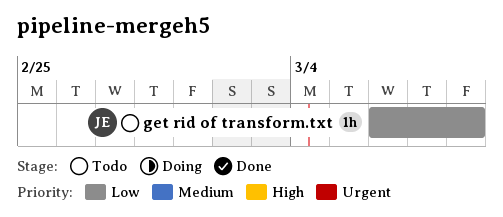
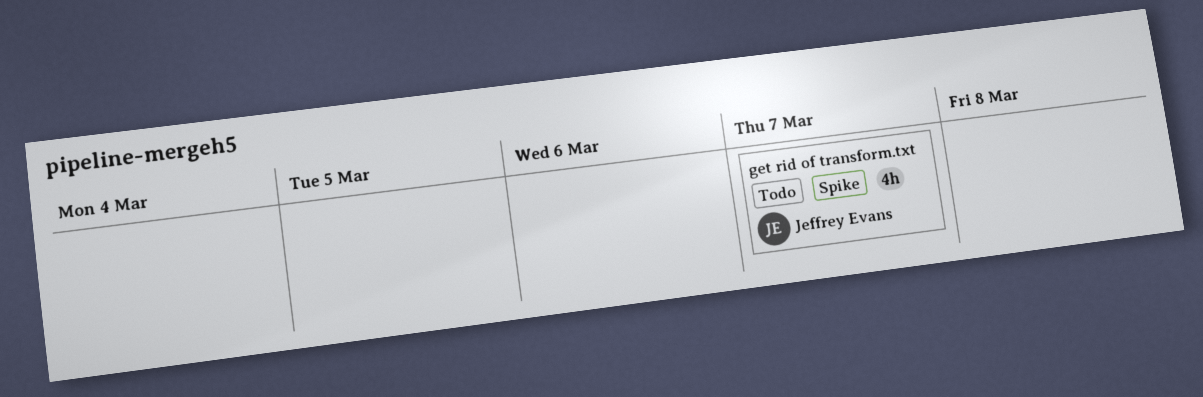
get rid of transform.txt, estimate: 1h -> 4h
get rid of transform.txt, due: Mar 8 -> Mar 7

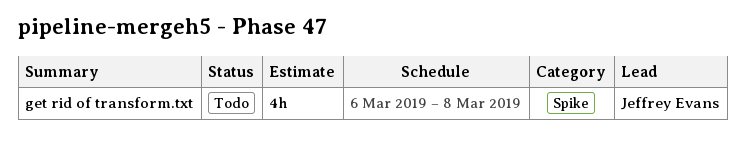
get rid of transform.txt, due: Mar 7 -> Mar 8

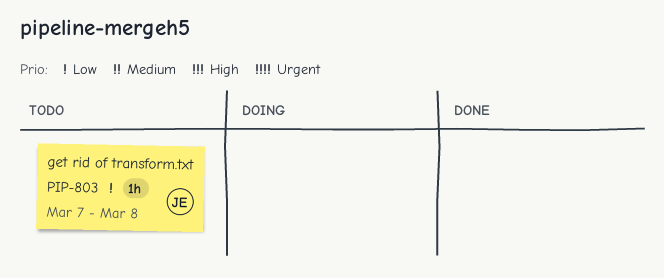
get rid of transform.txt, estimate: 4h -> 1h
get rid of transform.txt, start: Mar 6 -> Mar 7

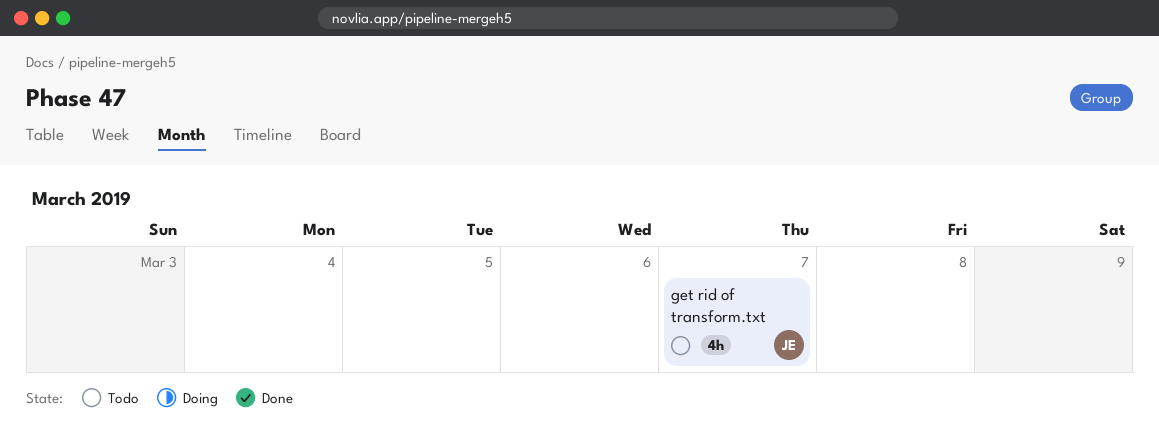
get rid of transform.txt, estimate: 1h -> 4h
get rid of transform.txt, due: Mar 8 -> Mar 7

